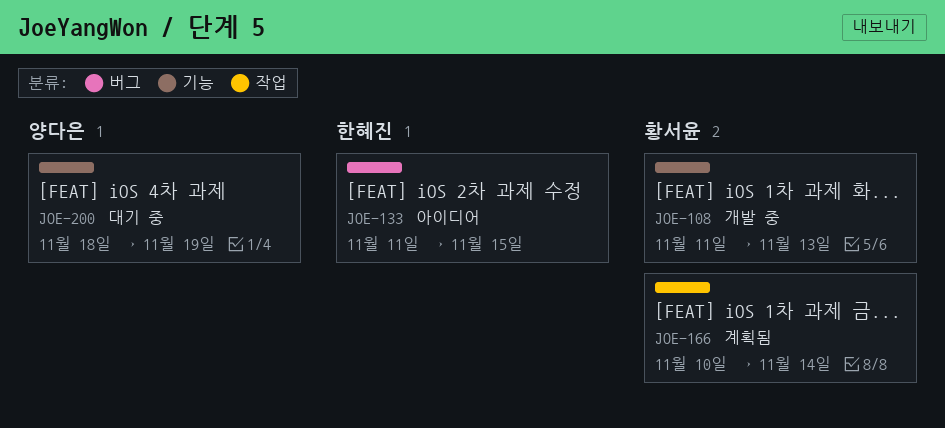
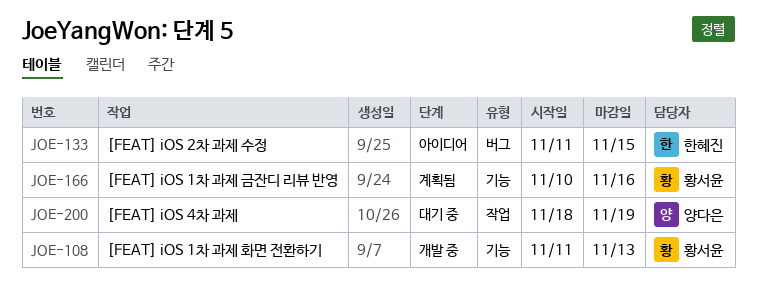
JOE-166, label: 작업 -> 기능
JOE-166, due: Nov 14 -> Nov 16
JOE-200, label: 기능 -> 작업

